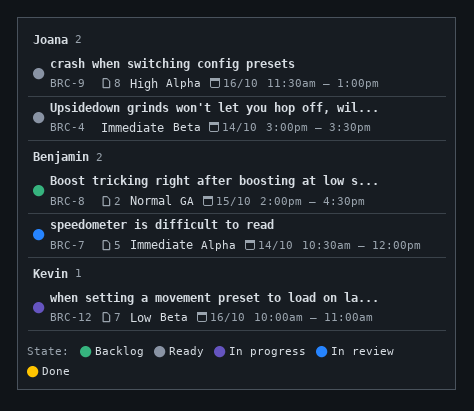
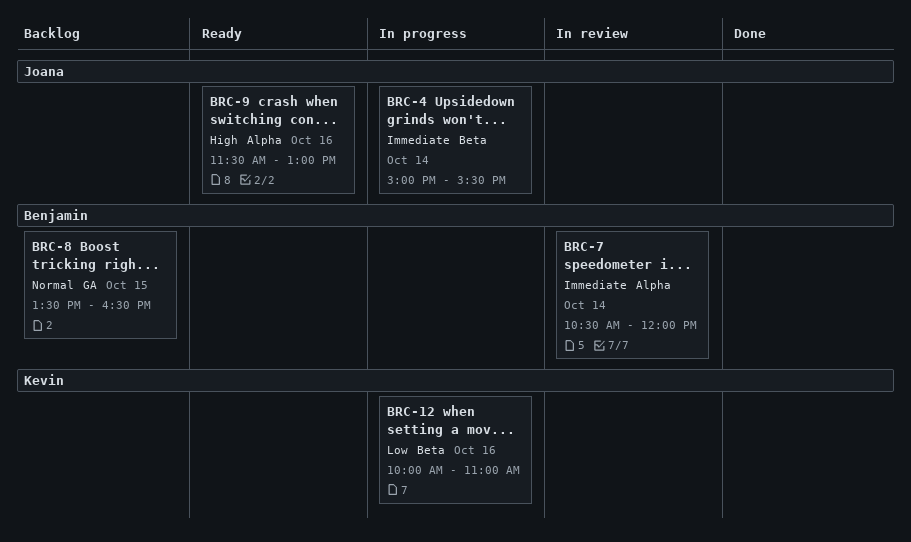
BRC-4, status: Ready -> In progress
BRC-8, begins: 14:00 -> 13:30

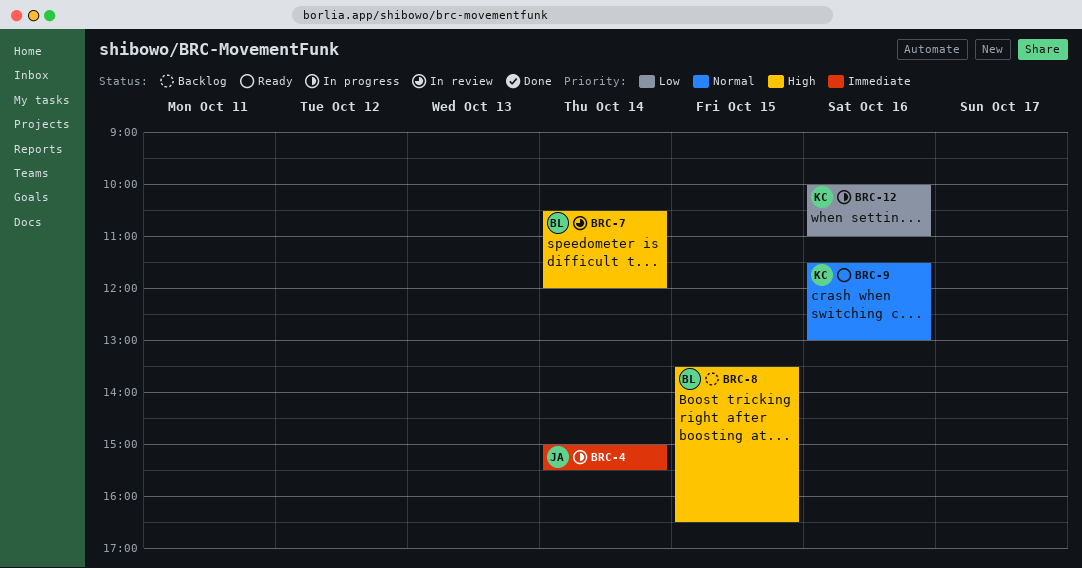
BRC-7, priority: Immediate -> High
BRC-8, priority: Normal -> High
BRC-9, owner: Joana -> Kevin
BRC-9, priority: High -> Normal

